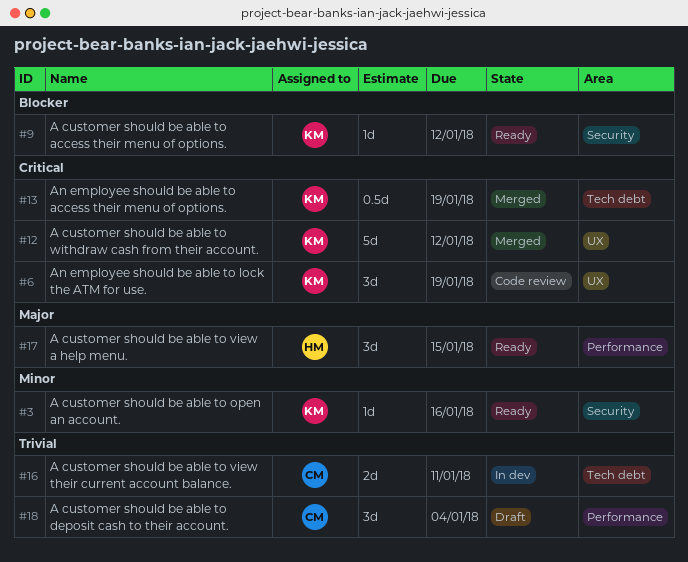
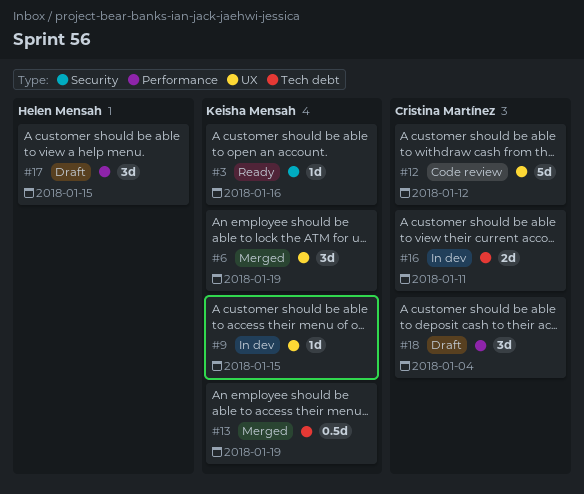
#6, status: Code review -> Merged
#9, status: Ready -> In dev
#9, label: Security -> UX
#9, due: Jan 12 -> Jan 15
#12, status: Merged -> Code review
#12, owner: Keisha Mensah -> Cristina Martínez
#17, status: Ready -> Draft

